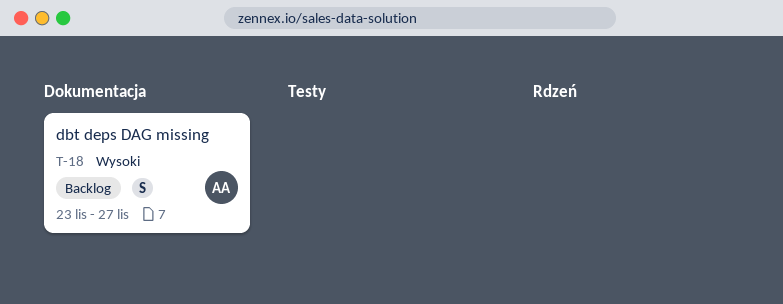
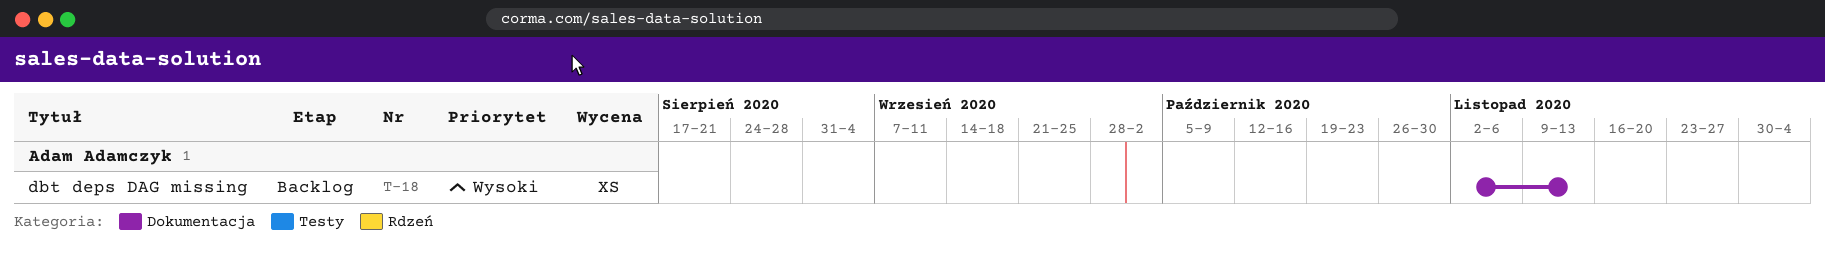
T-18, estimate: S -> XS
T-18, start: Nov 23 -> Nov 2
T-18, due: Nov 27 -> Nov 13

